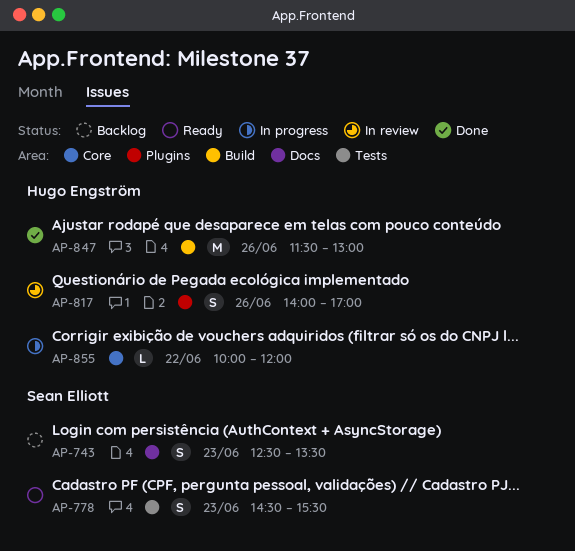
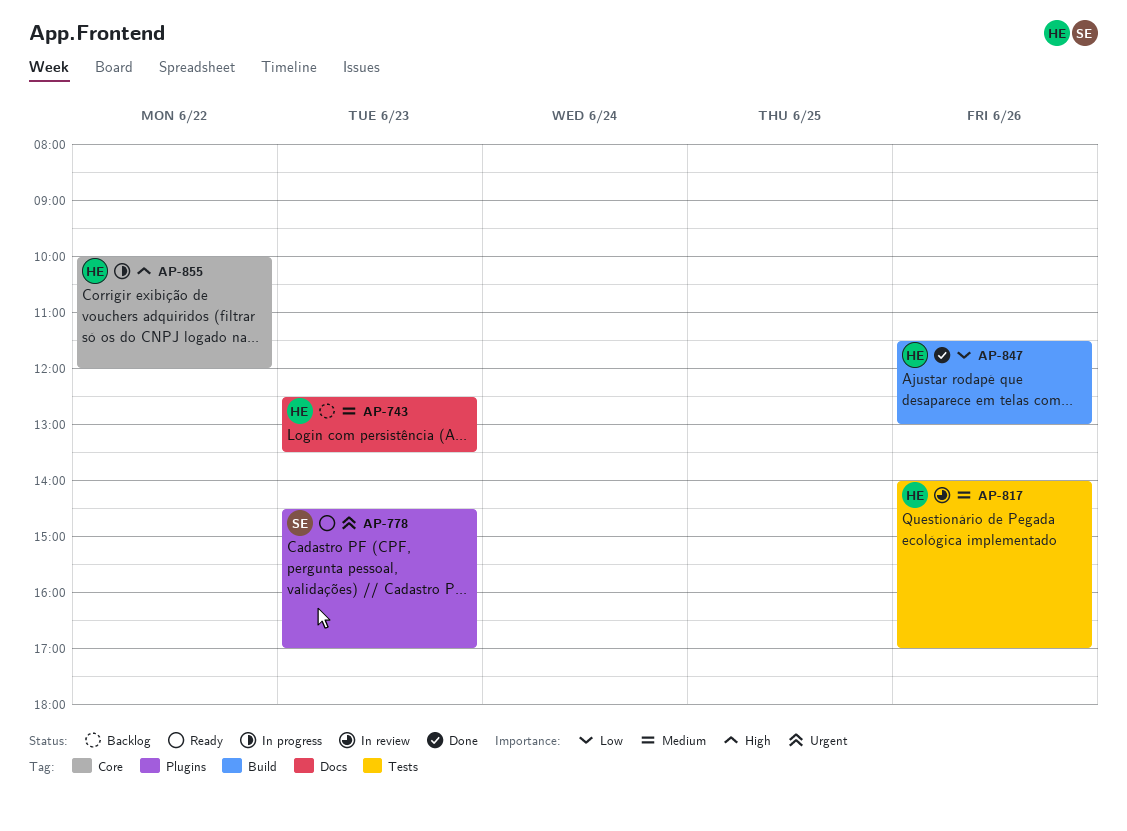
AP-743, owner: Sean Elliott -> Hugo Engström
AP-778, label: Tests -> Plugins
AP-778, ends: 15:30 -> 17:00
AP-817, label: Plugins -> Tests

